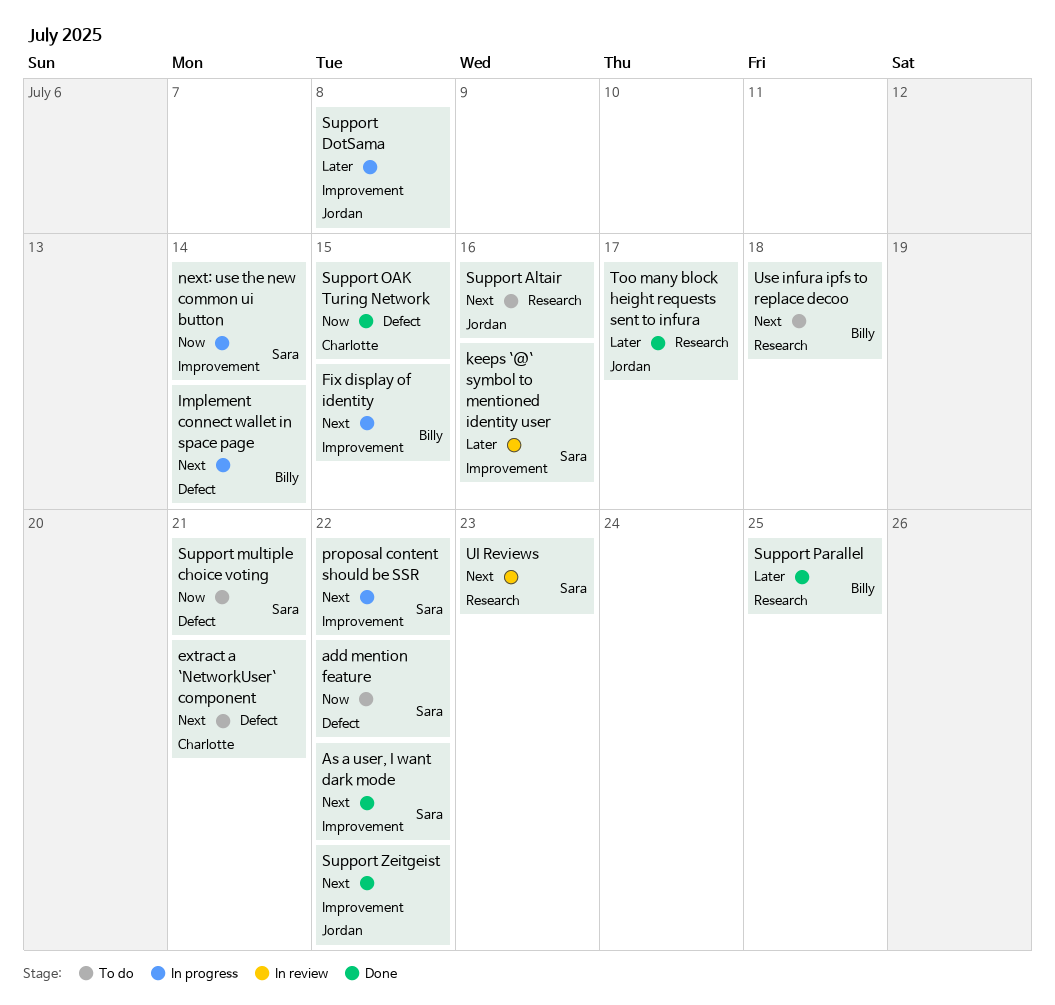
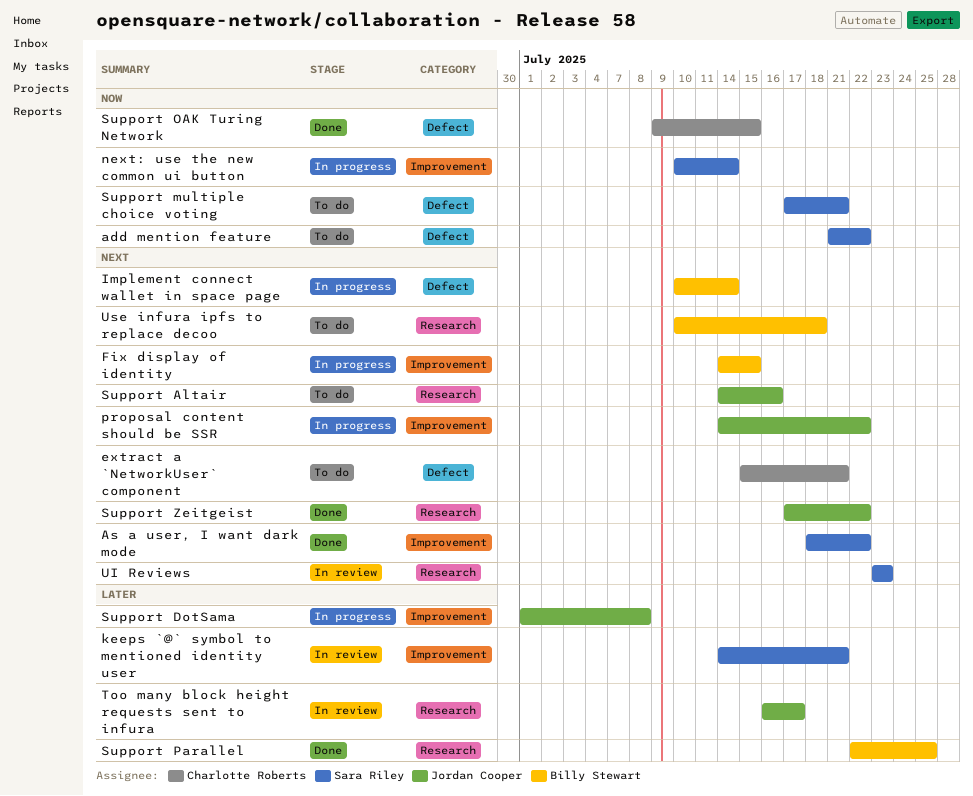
keeps `@` symbol to mentioned identity user, due: Jul 16 -> Jul 21
proposal content should be SSR, owner: Sara Riley -> Jordan Cooper
Support Zeitgeist, label: Improvement -> Research
Too many block height requests sent to infura, status: Done -> In review

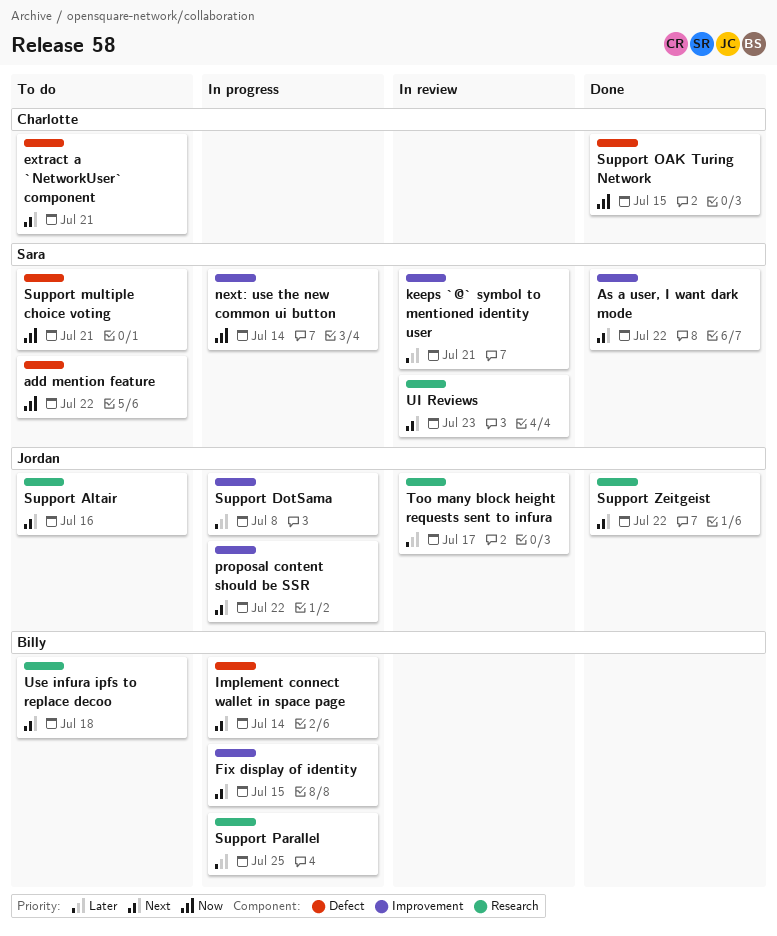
Support Parallel, status: Done -> In progress

